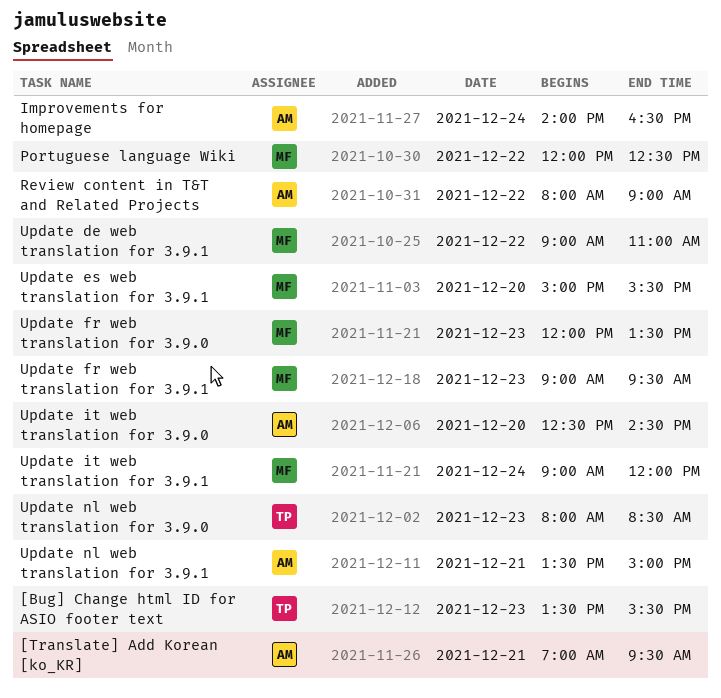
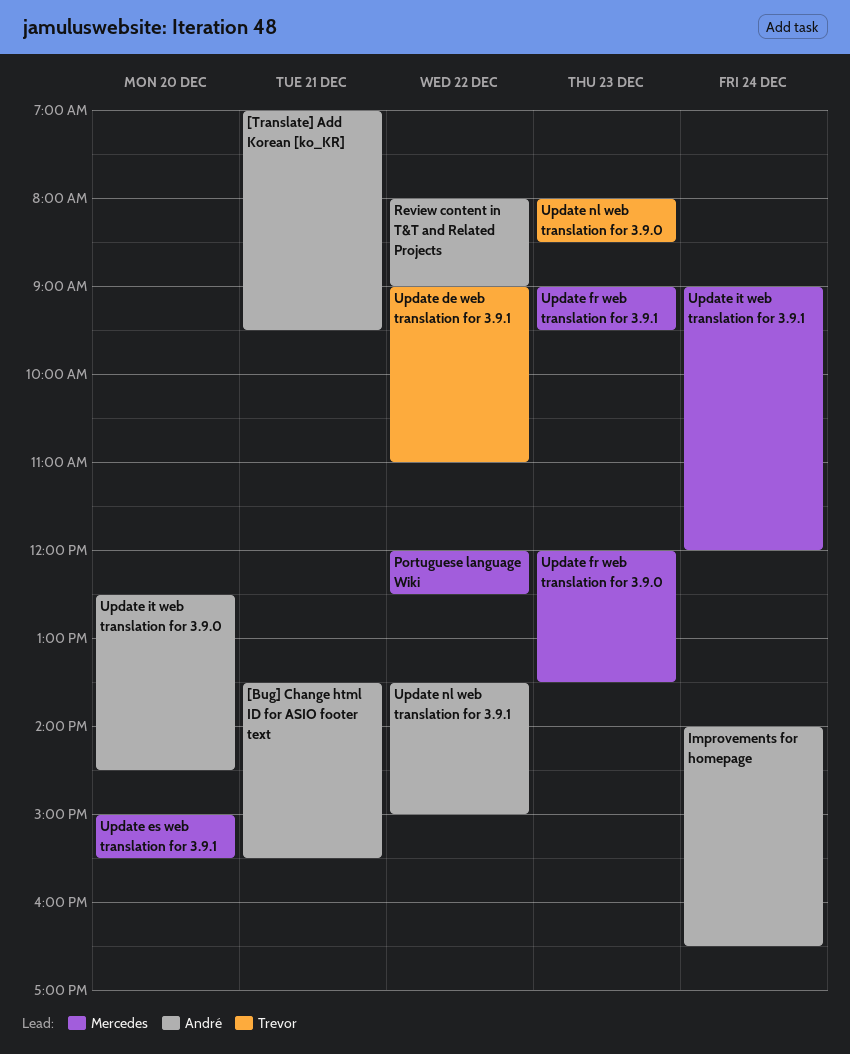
[Bug] Change html ID for ASIO footer text, owner: Trevor -> André
[Bug] Change html ID for ASIO footer text, day: Dec 23 -> Dec 21
Update de web translation for 3.9.1, owner: Mercedes -> Trevor
Update nl web translation for 3.9.1, day: Dec 21 -> Dec 22

